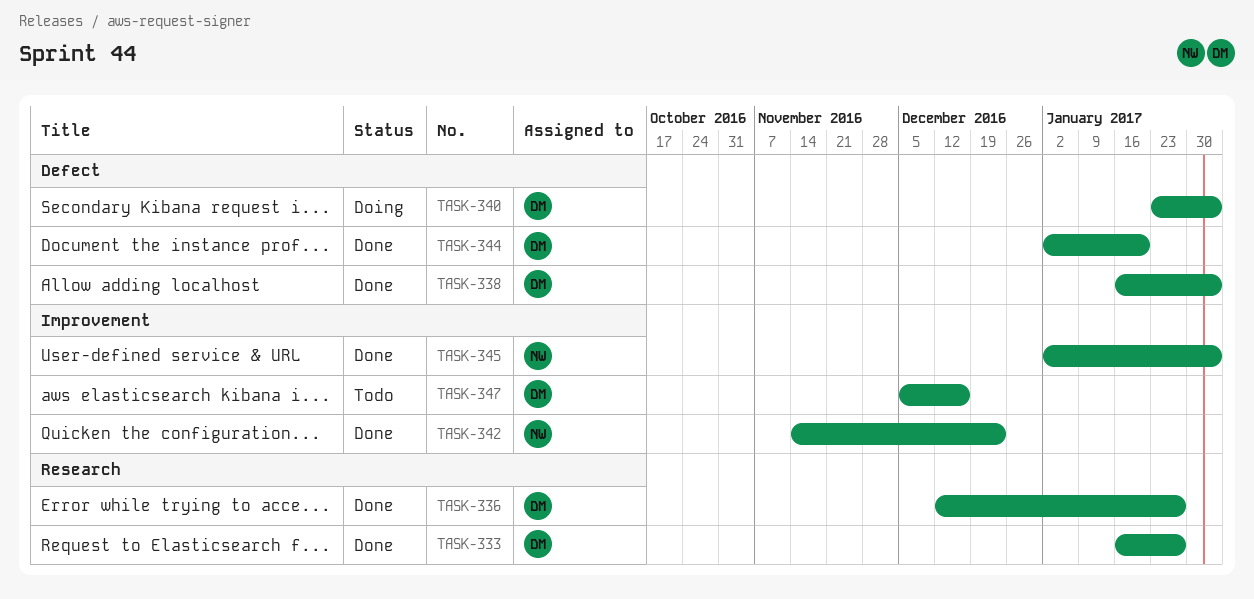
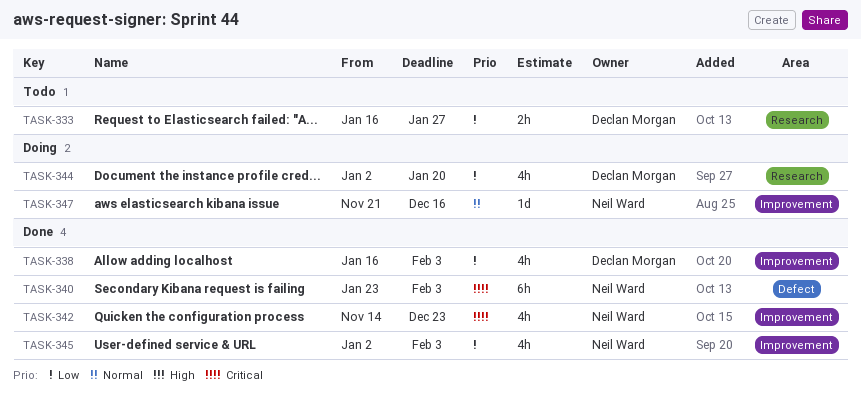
TASK-333, status: Done -> Todo
TASK-336: present -> none
TASK-338, label: Defect -> Improvement
TASK-340, status: Doing -> Done
TASK-340, owner: Declan Morgan -> Neil Ward
TASK-344, status: Done -> Doing
TASK-344, label: Defect -> Research
TASK-347, status: Todo -> Doing
TASK-347, owner: Declan Morgan -> Neil Ward
TASK-347, start: Dec 5 -> Nov 21

